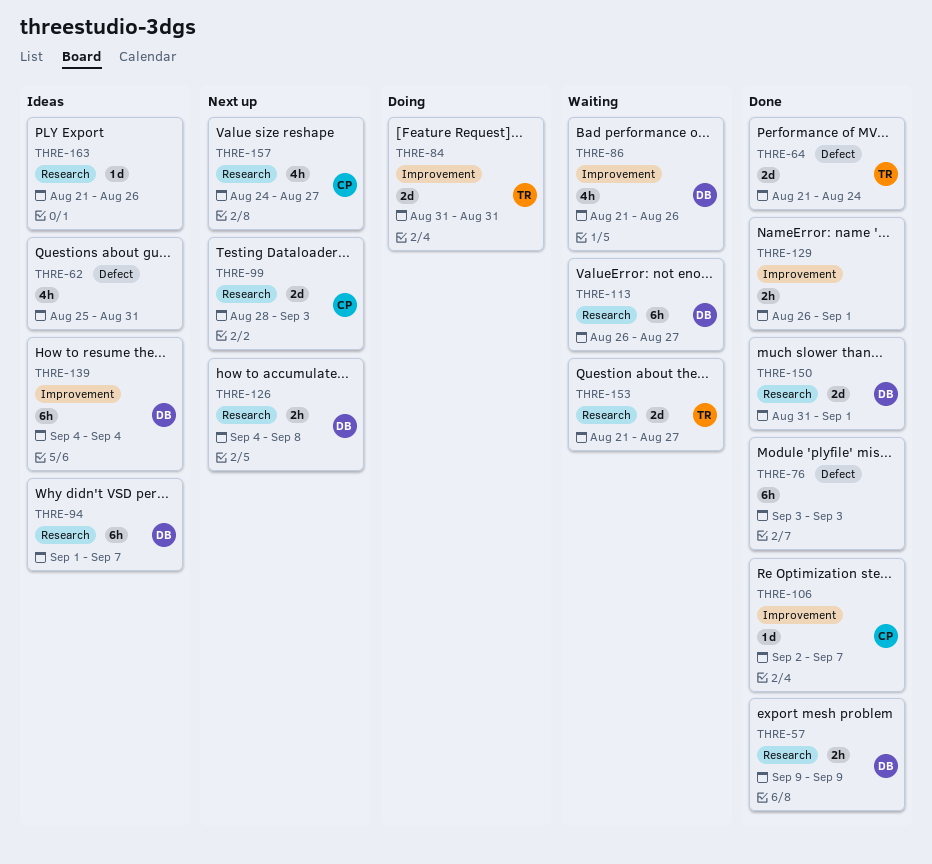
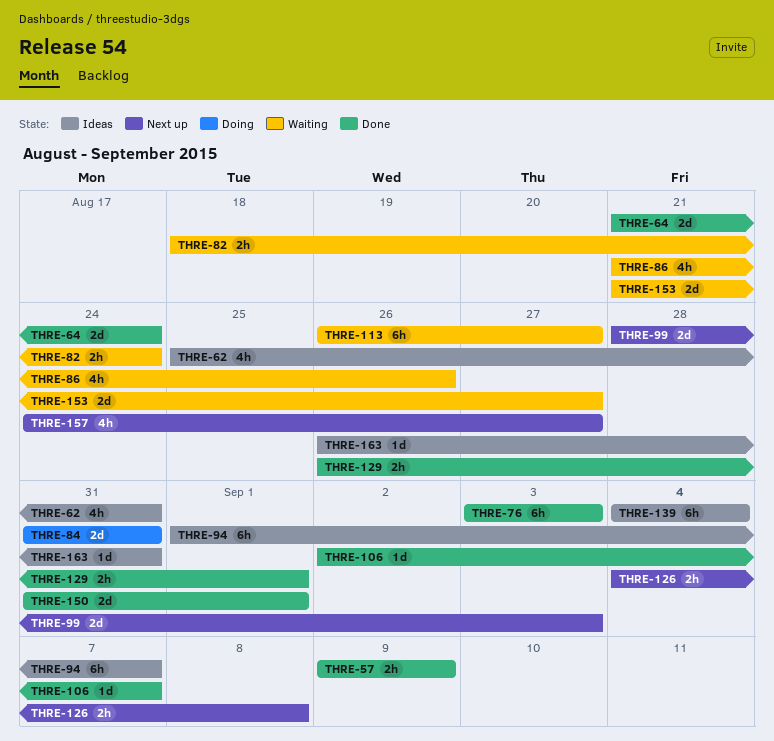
THRE-82: none -> present
THRE-163, start: Aug 21 -> Aug 26
THRE-163, due: Aug 26 -> Aug 31

